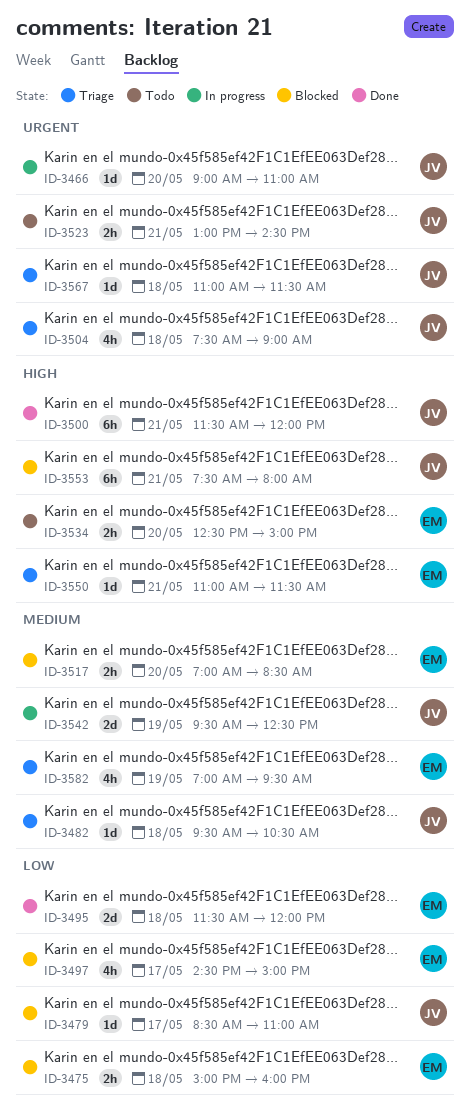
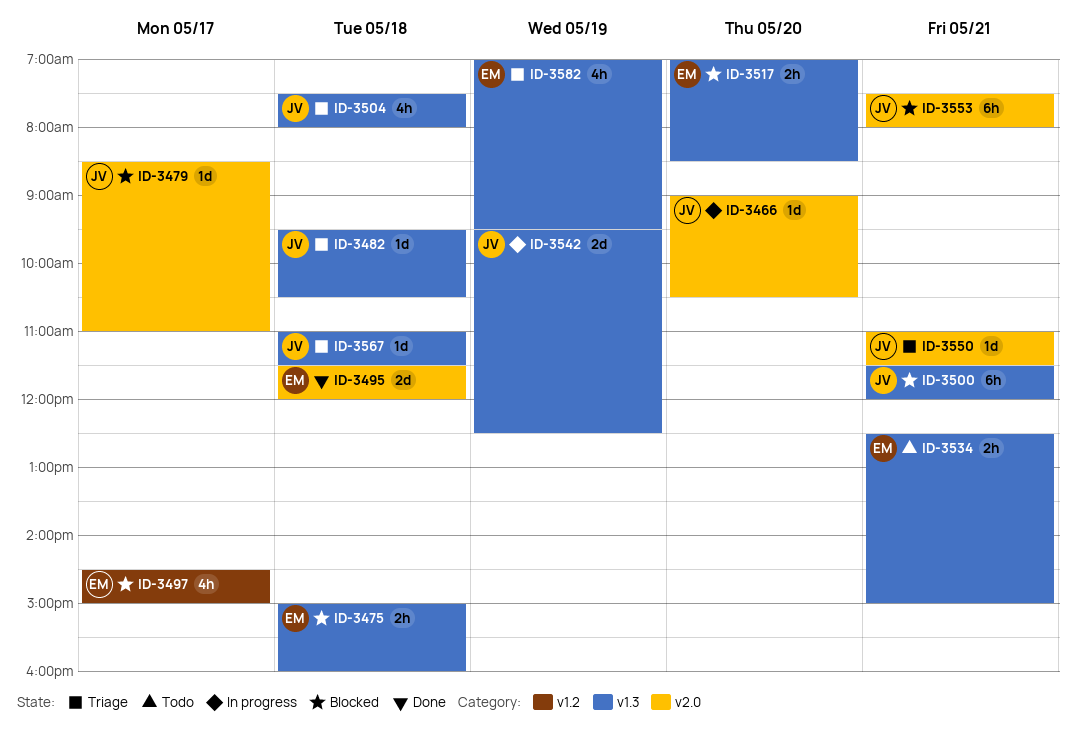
ID-3466, ends: 11:00 -> 10:30
ID-3500, status: Done -> Blocked
ID-3504, ends: 09:00 -> 08:00
ID-3523: present -> none
ID-3534, day: May 20 -> May 21
ID-3550, owner: EM -> JV

